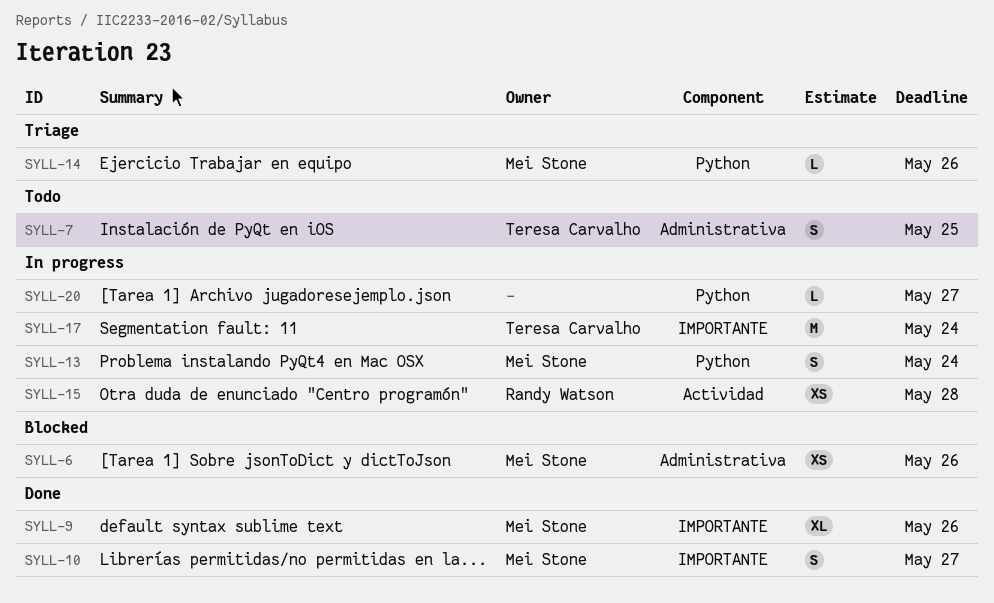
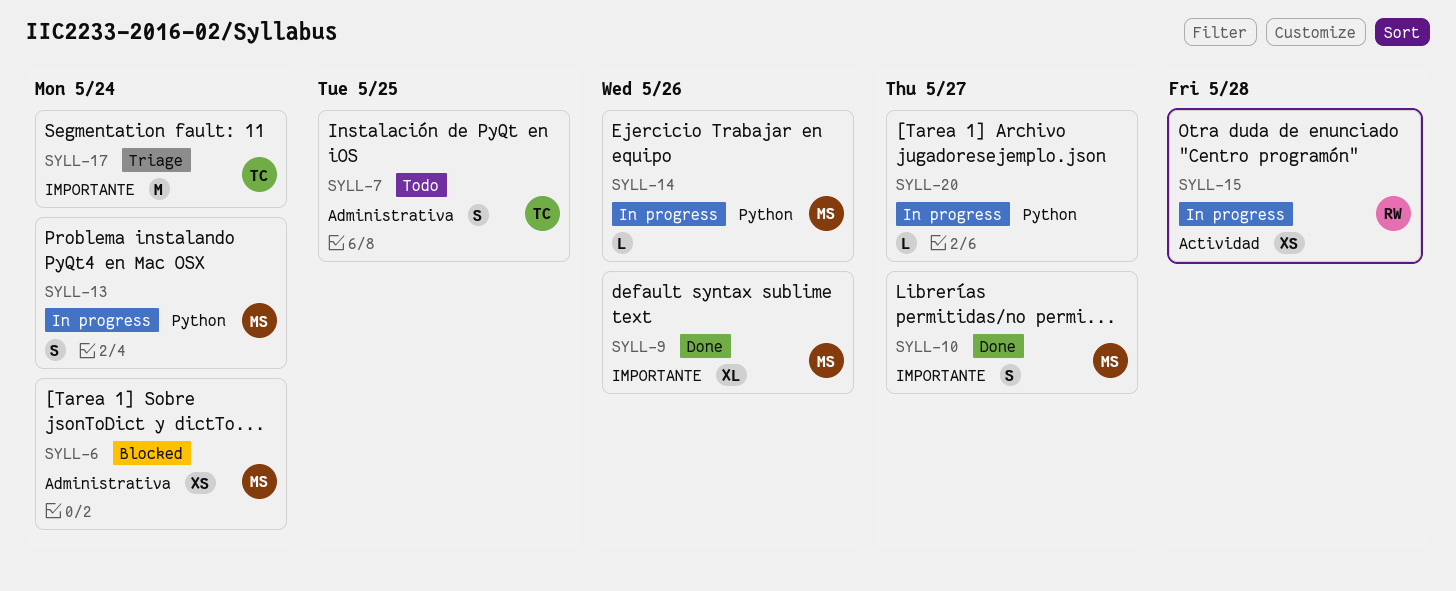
SYLL-6, due: May 26 -> May 24
SYLL-14, status: Triage -> In progress
SYLL-17, status: In progress -> Triage

